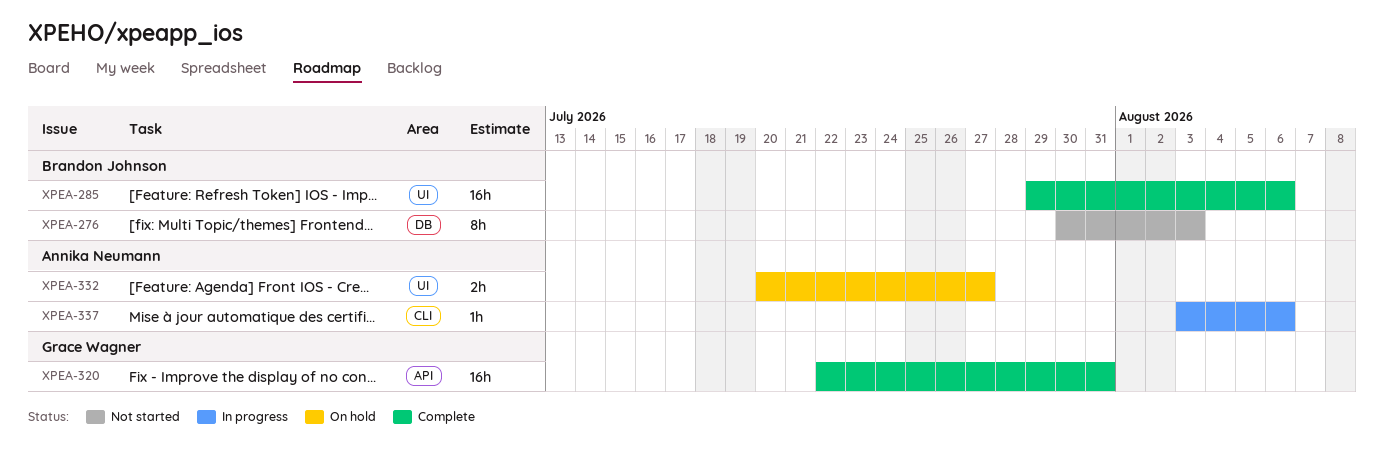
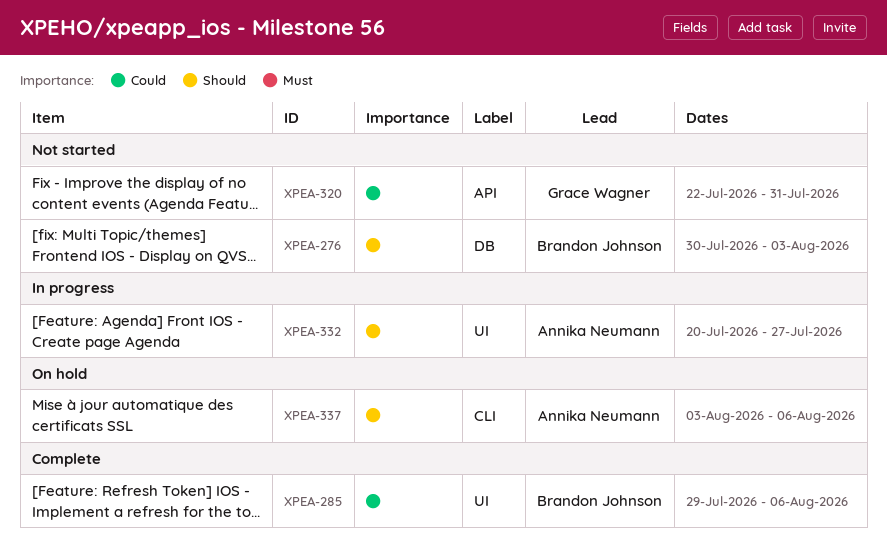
XPEA-320, status: Complete -> Not started
XPEA-332, status: On hold -> In progress
XPEA-337, status: In progress -> On hold

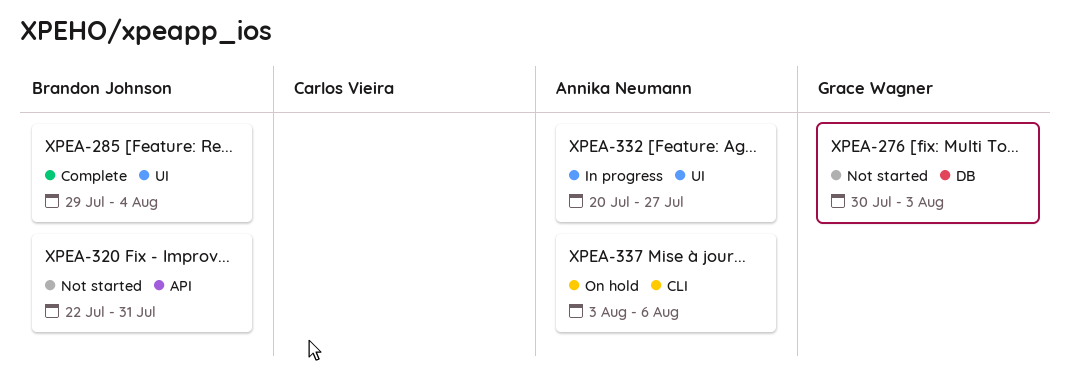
XPEA-276, owner: Brandon Johnson -> Grace Wagner
XPEA-285, due: Aug 6 -> Aug 4
XPEA-320, owner: Grace Wagner -> Brandon Johnson

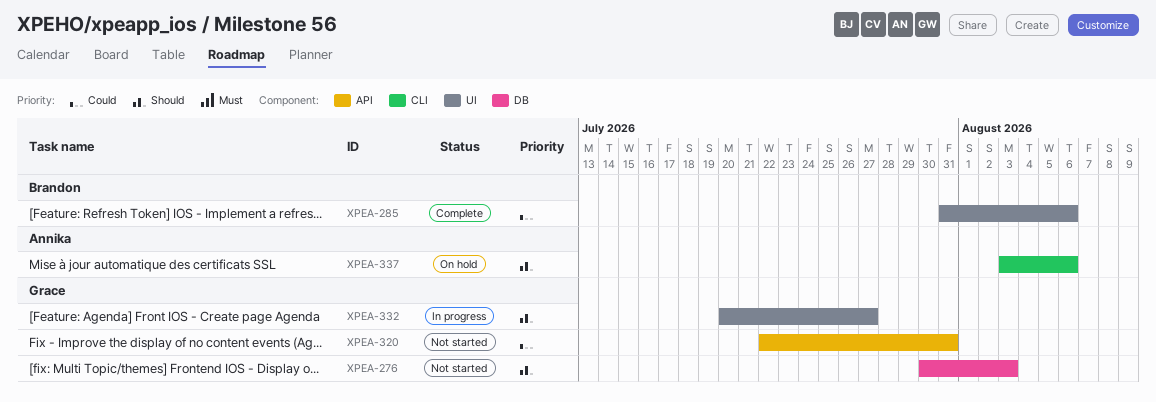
XPEA-285, start: Jul 29 -> Jul 31
XPEA-285, due: Aug 4 -> Aug 6
XPEA-320, owner: Brandon Johnson -> Grace Wagner
XPEA-332, owner: Annika Neumann -> Grace Wagner

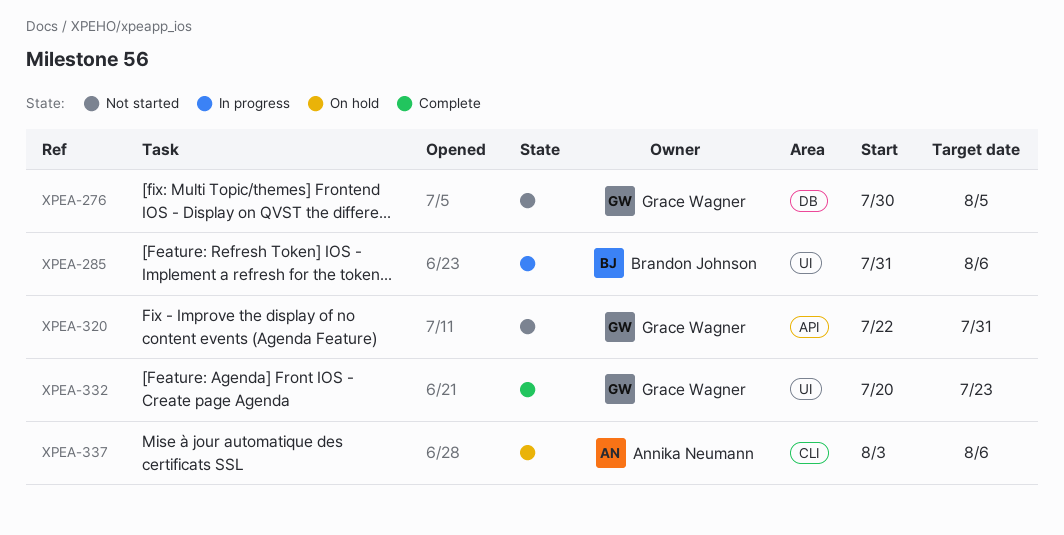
XPEA-276, due: Aug 3 -> Aug 5
XPEA-285, status: Complete -> In progress
XPEA-332, status: In progress -> Complete
XPEA-332, due: Jul 27 -> Jul 23

